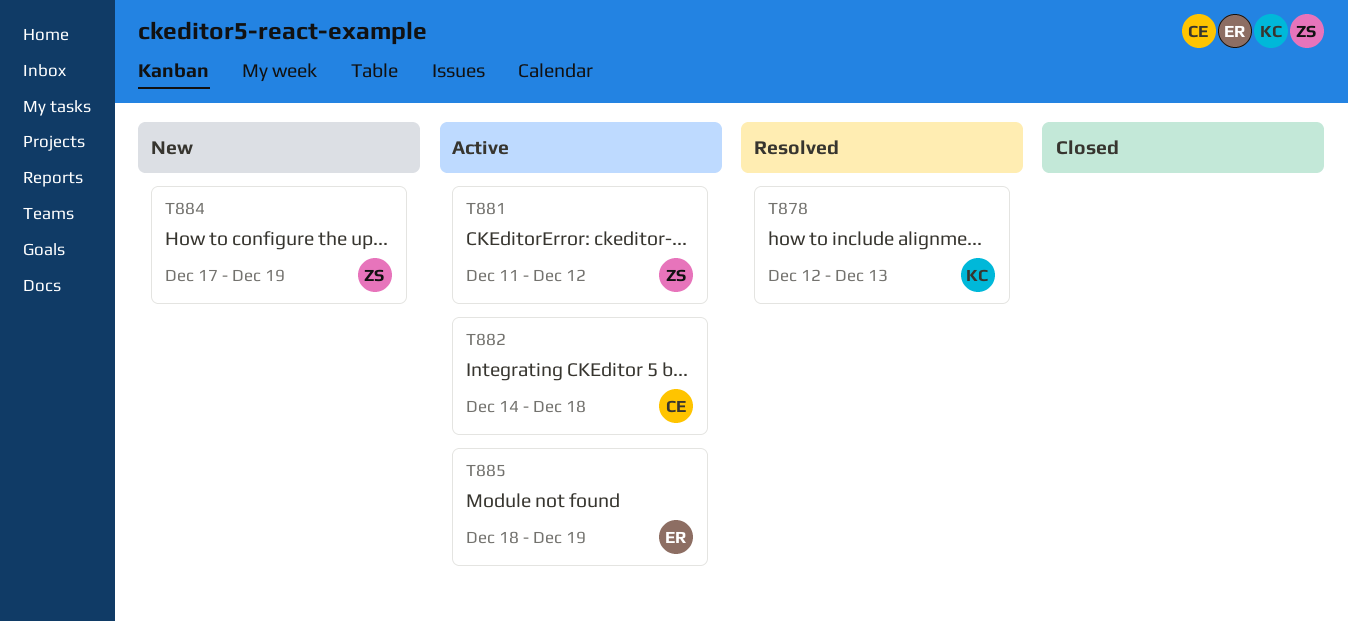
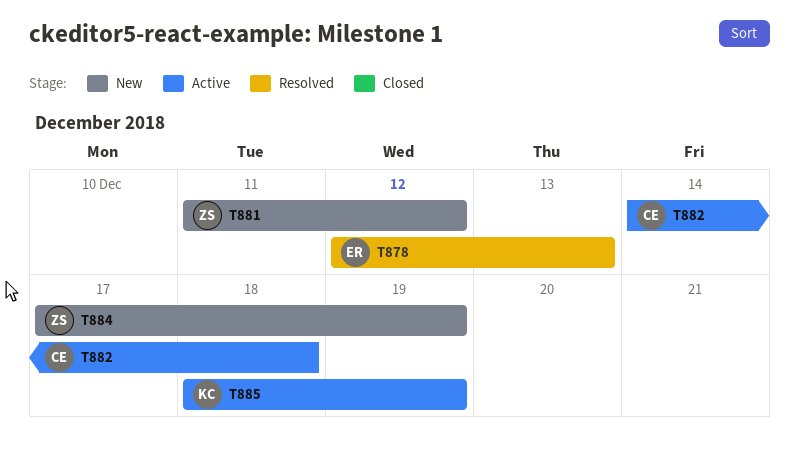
T878, owner: KC -> ER
T881, status: Active -> New
T885, owner: ER -> KC

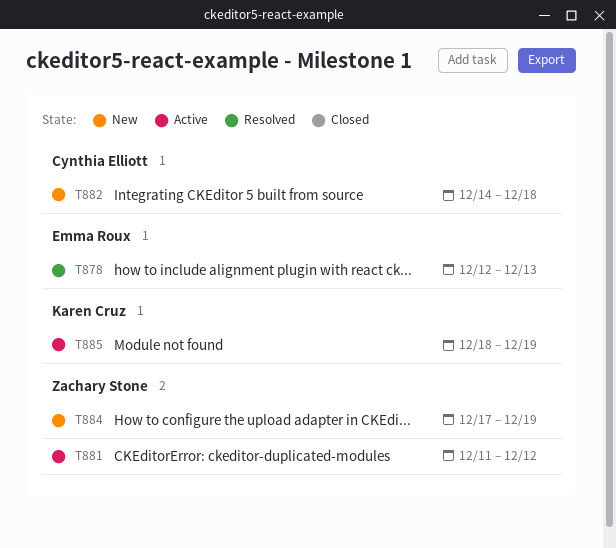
T881, status: New -> Active
T882, status: Active -> New

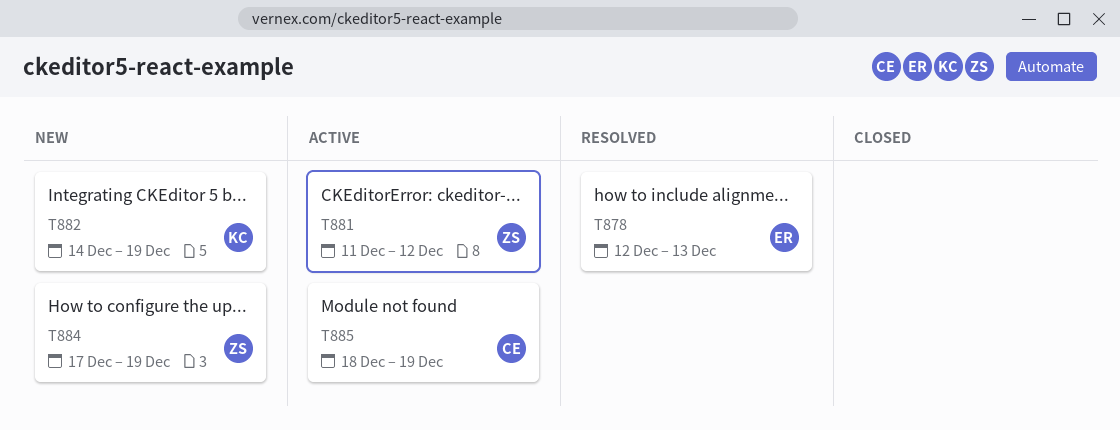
T882, owner: Cynthia Elliott -> Karen Cruz
T882, due: Dec 18 -> Dec 19
T885, owner: Karen Cruz -> Cynthia Elliott

